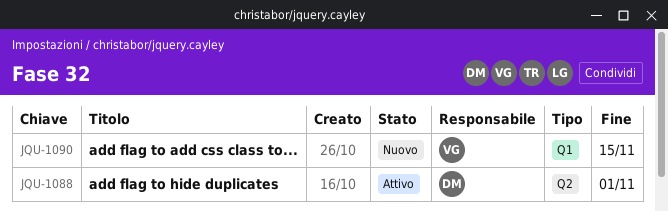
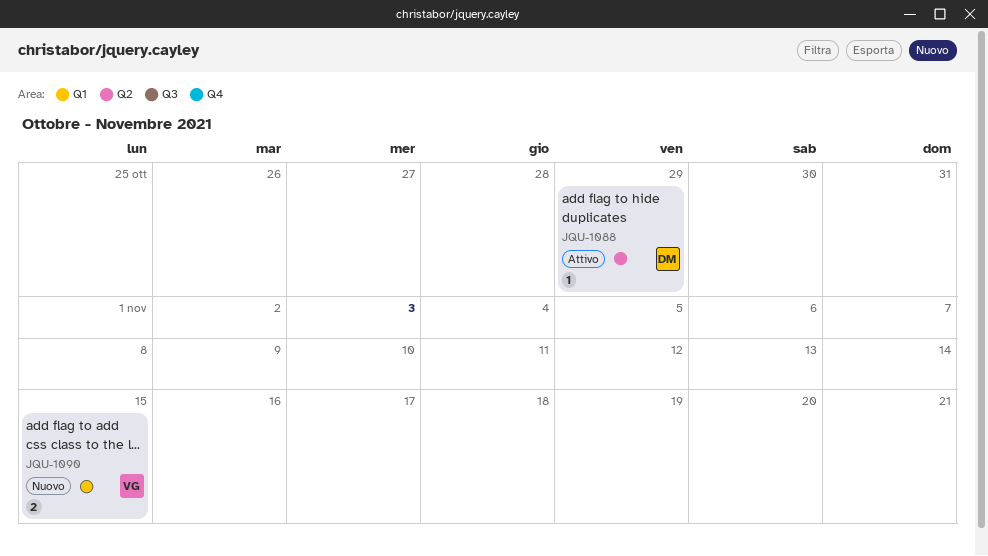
JQU-1088, due: Nov 1 -> Oct 29

